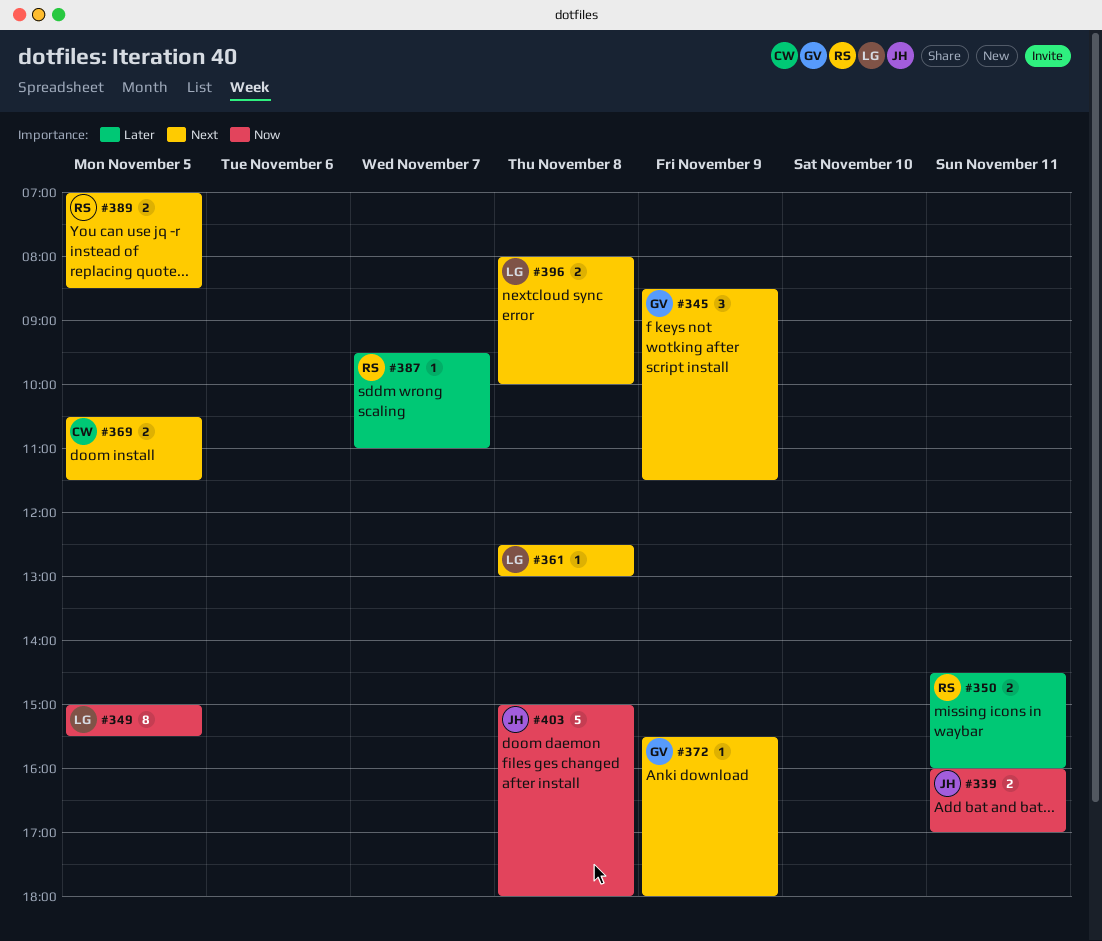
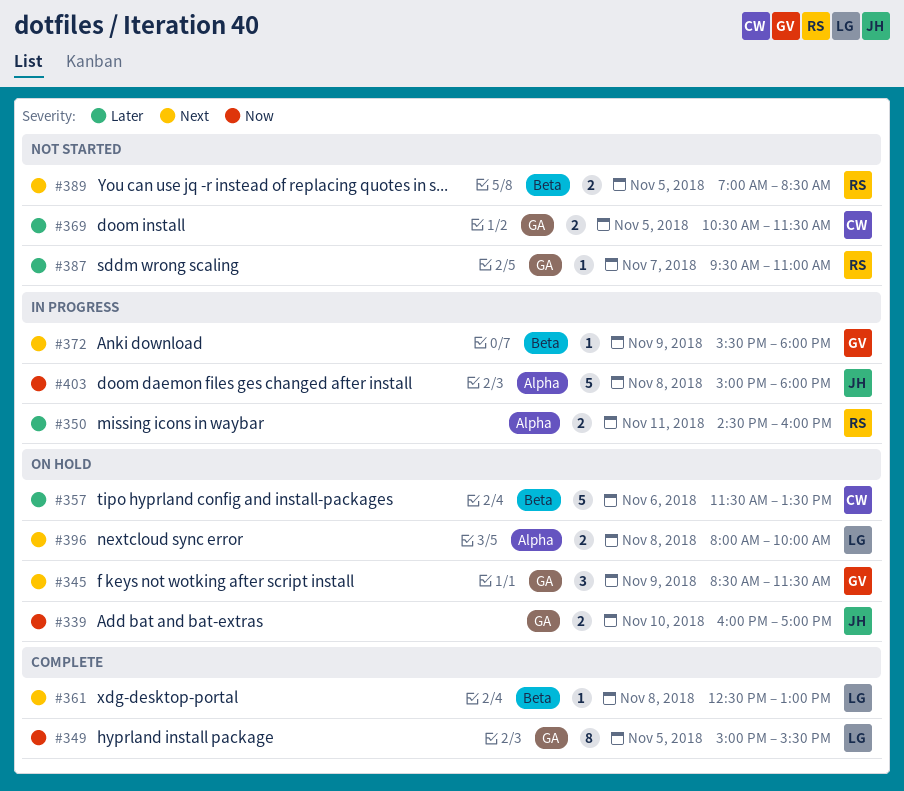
#339, day: Nov 11 -> Nov 10
#357: none -> present
#369, priority: Next -> Later

